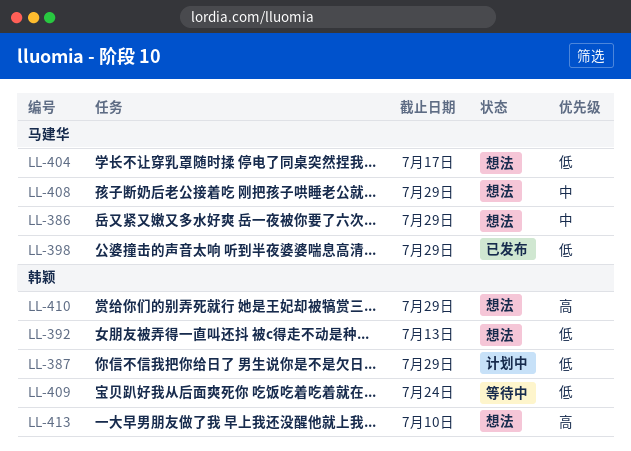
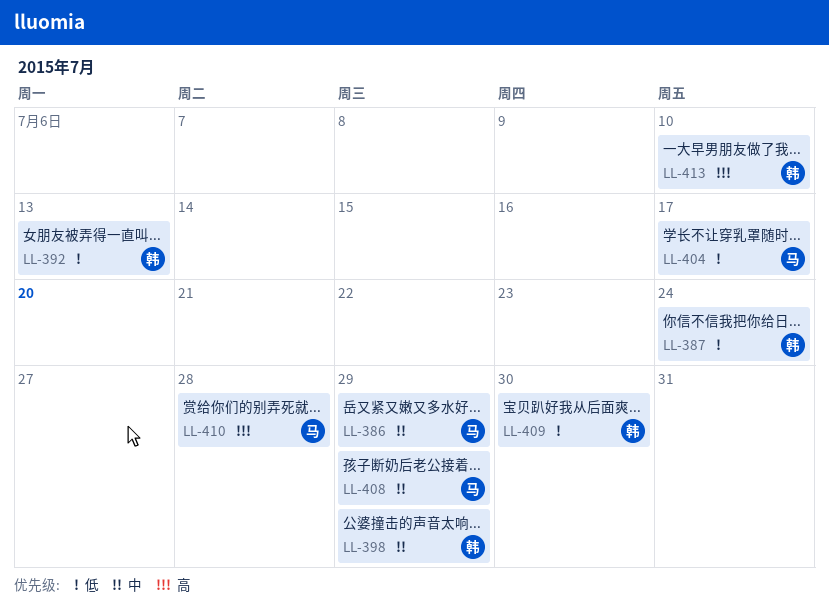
LL-387, due: Jul 29 -> Jul 24
LL-398, owner: 马建华 -> 韩颖
LL-398, priority: 低 -> 中
LL-409, due: Jul 24 -> Jul 30
LL-410, owner: 韩颖 -> 马建华
LL-410, due: Jul 29 -> Jul 28

